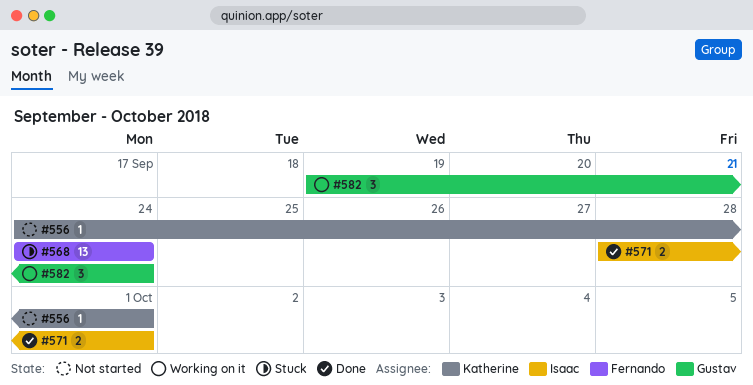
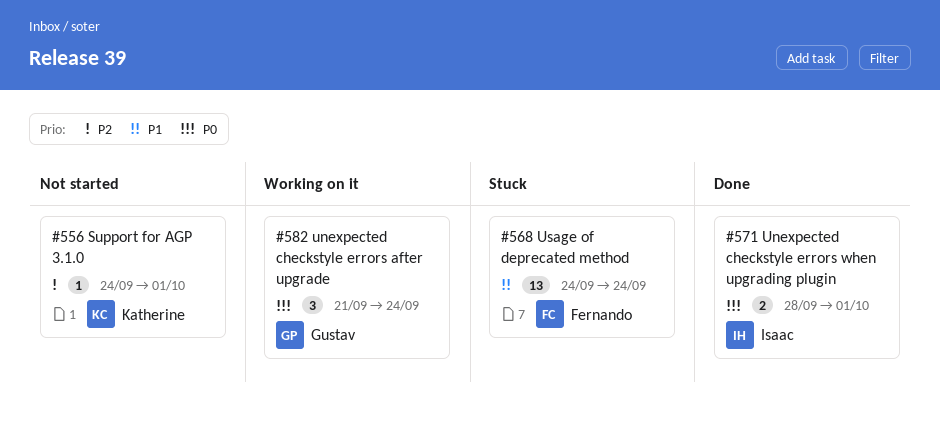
#582, start: Sep 19 -> Sep 21

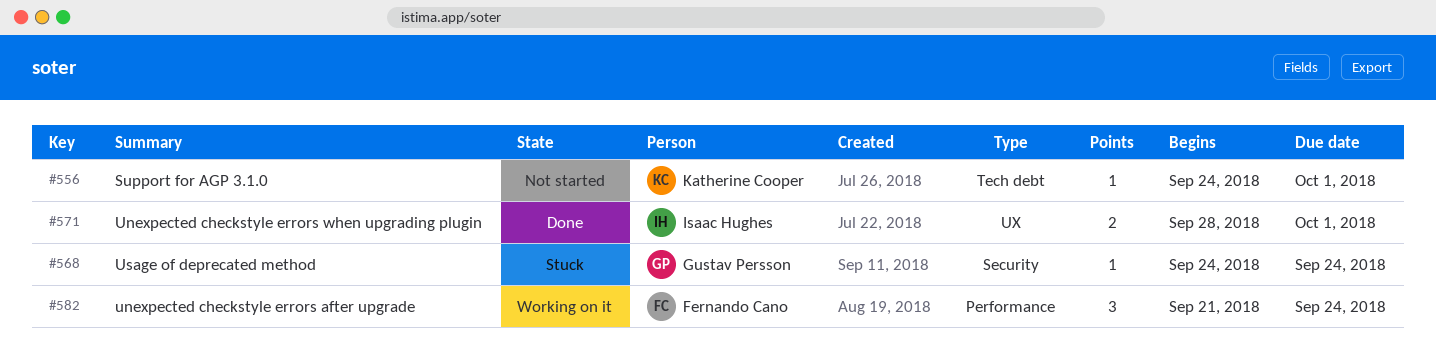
#568, owner: Fernando Cano -> Gustav Persson
#568, estimate: 13 -> 1
#582, owner: Gustav Persson -> Fernando Cano

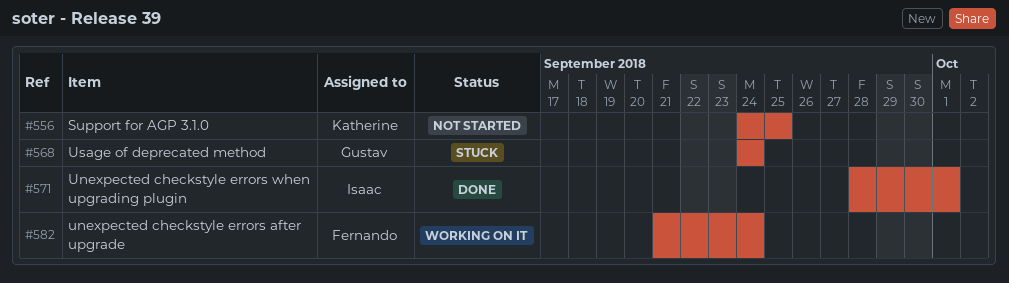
#556, due: Oct 1 -> Sep 25

